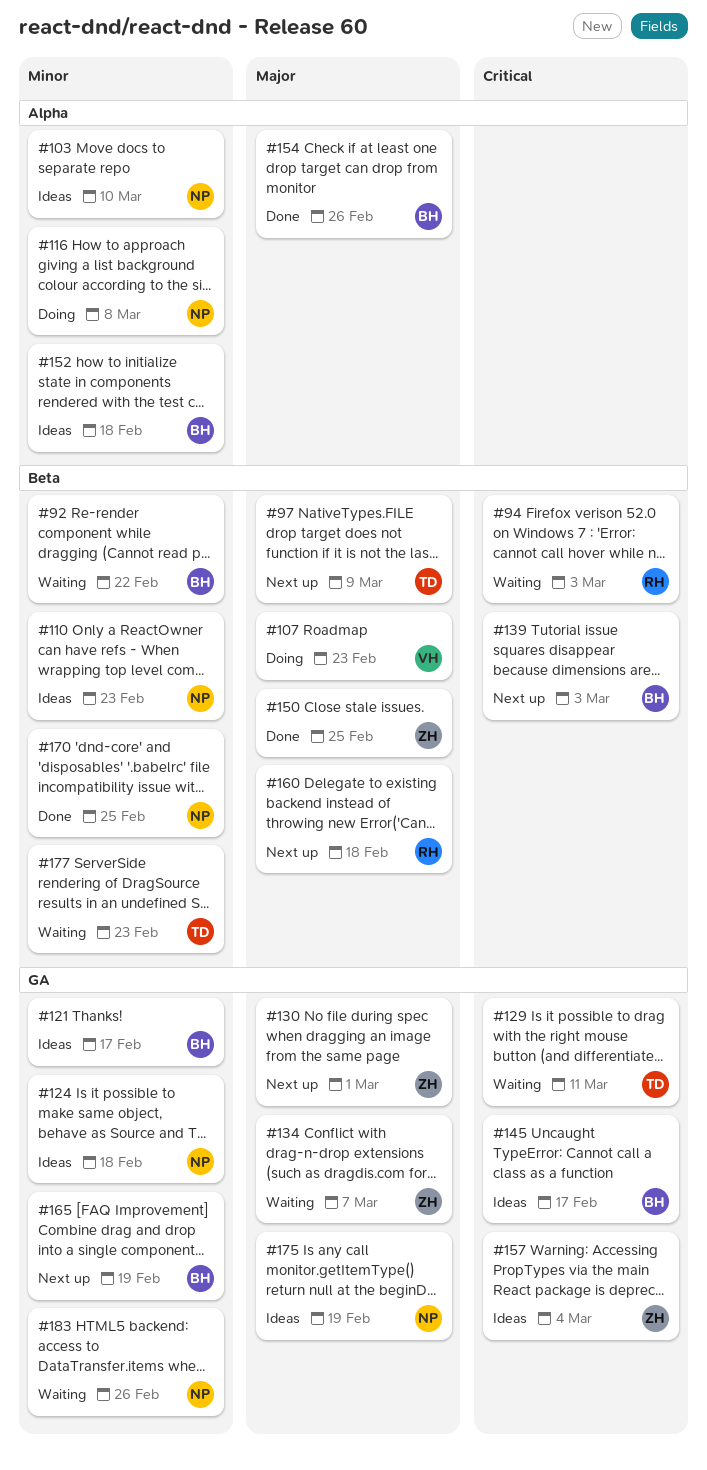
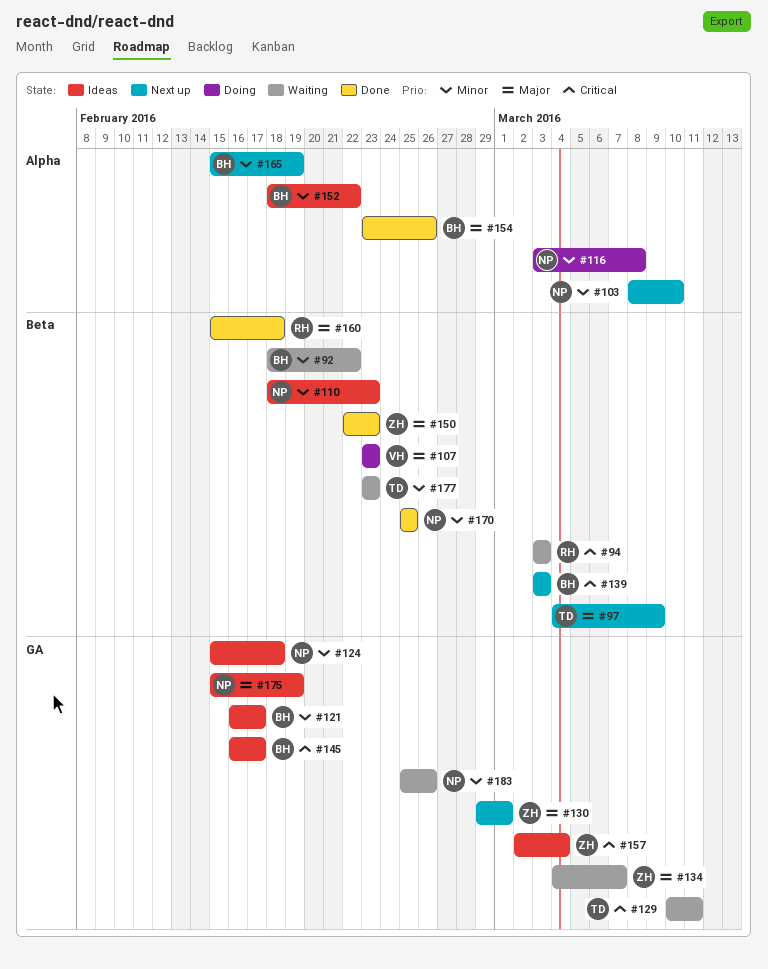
#103, status: Ideas -> Next up
#150, due: Feb 25 -> Feb 23
#152, due: Feb 18 -> Feb 22
#160, status: Next up -> Done
#165, label: GA -> Alpha

